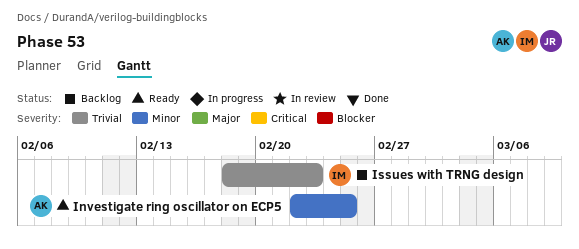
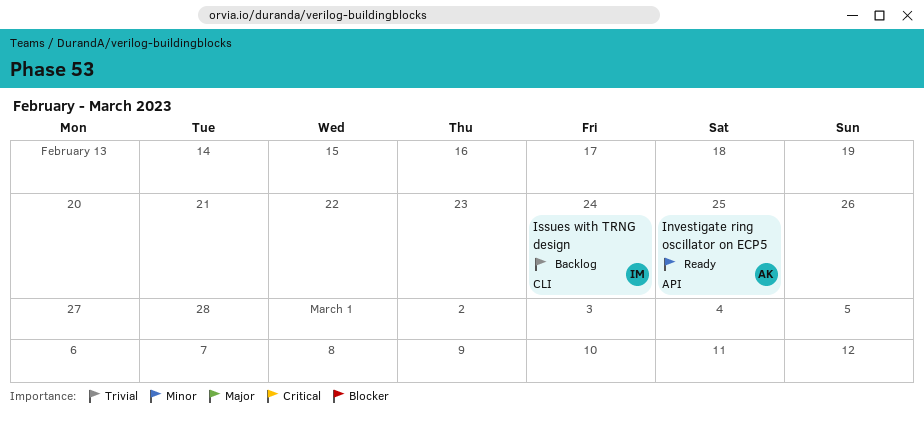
Issues with TRNG design, due: Feb 23 -> Feb 24

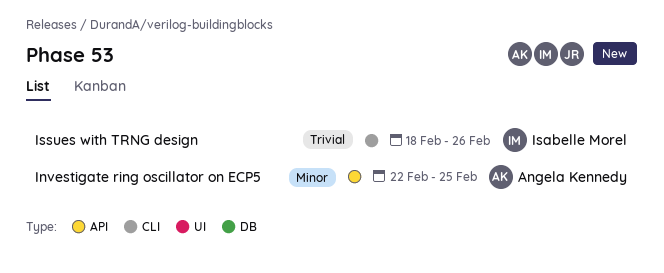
Issues with TRNG design, due: Feb 24 -> Feb 26

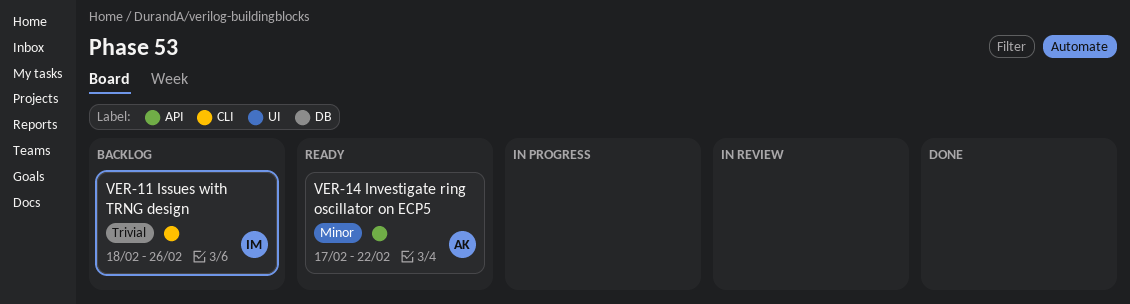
Investigate ring oscillator on ECP5, start: Feb 22 -> Feb 17
Investigate ring oscillator on ECP5, due: Feb 25 -> Feb 22

